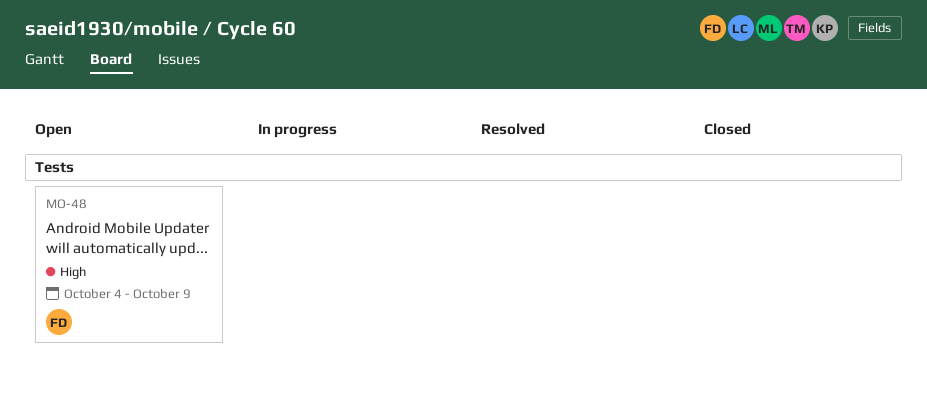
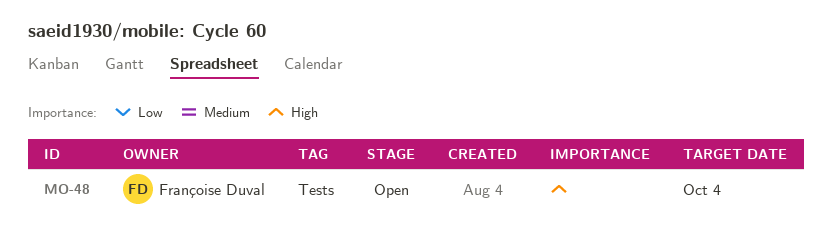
MO-48, due: Oct 9 -> Oct 4

